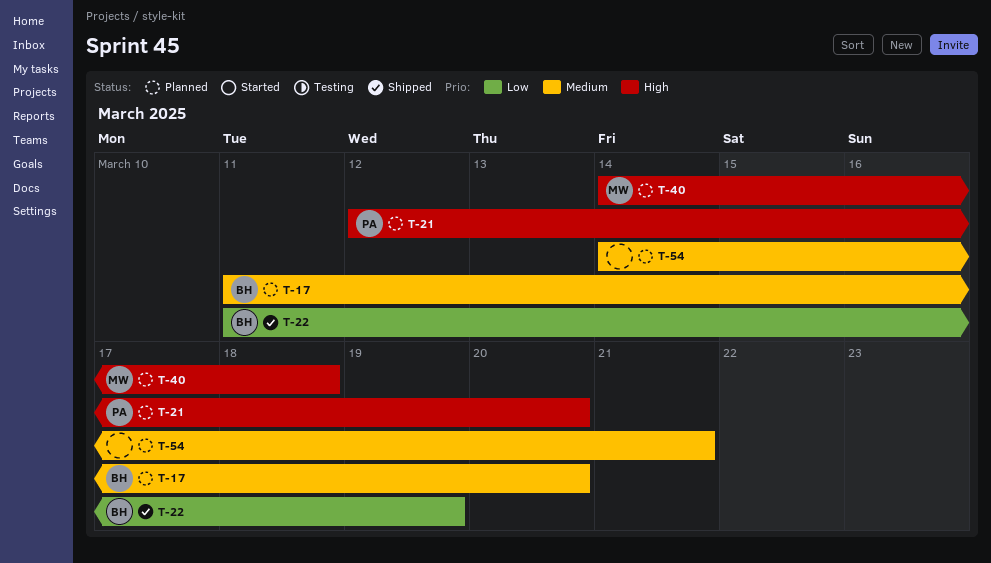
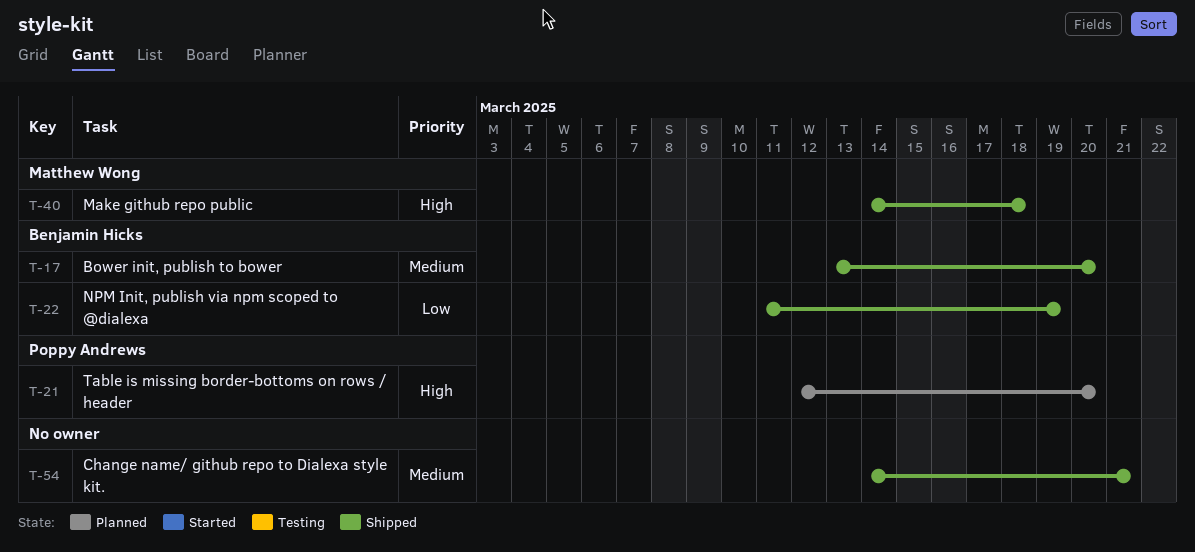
T-17, status: Planned -> Shipped
T-17, start: Mar 11 -> Mar 13
T-40, status: Planned -> Shipped
T-54, status: Planned -> Shipped

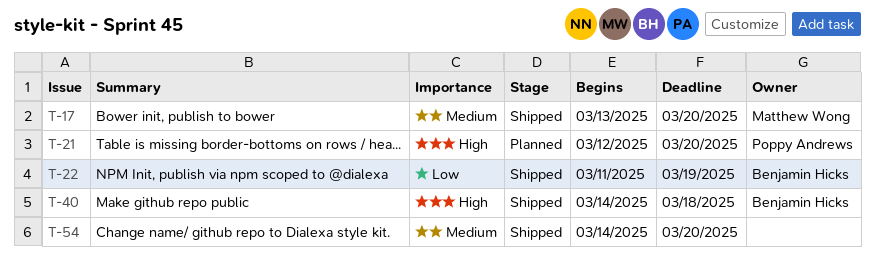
T-17, owner: Benjamin Hicks -> Matthew Wong
T-40, owner: Matthew Wong -> Benjamin Hicks
T-54, due: Mar 21 -> Mar 20

